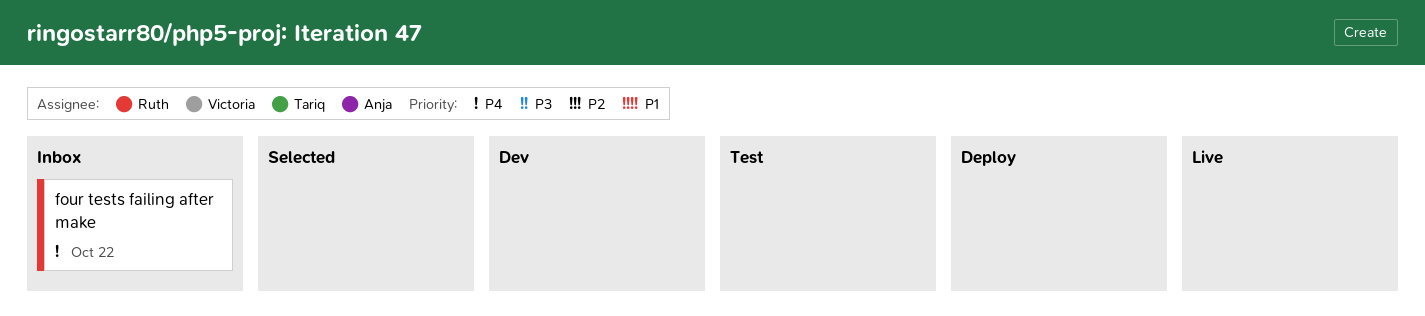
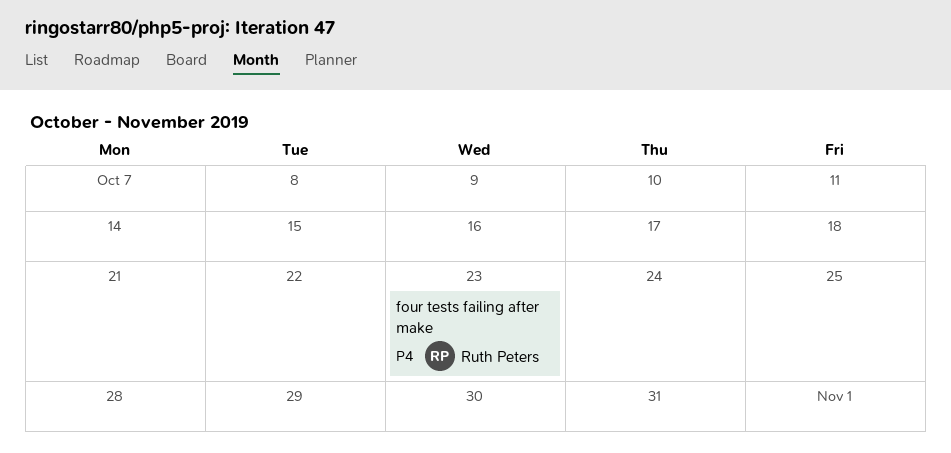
four tests failing after make, due: Oct 22 -> Oct 23

